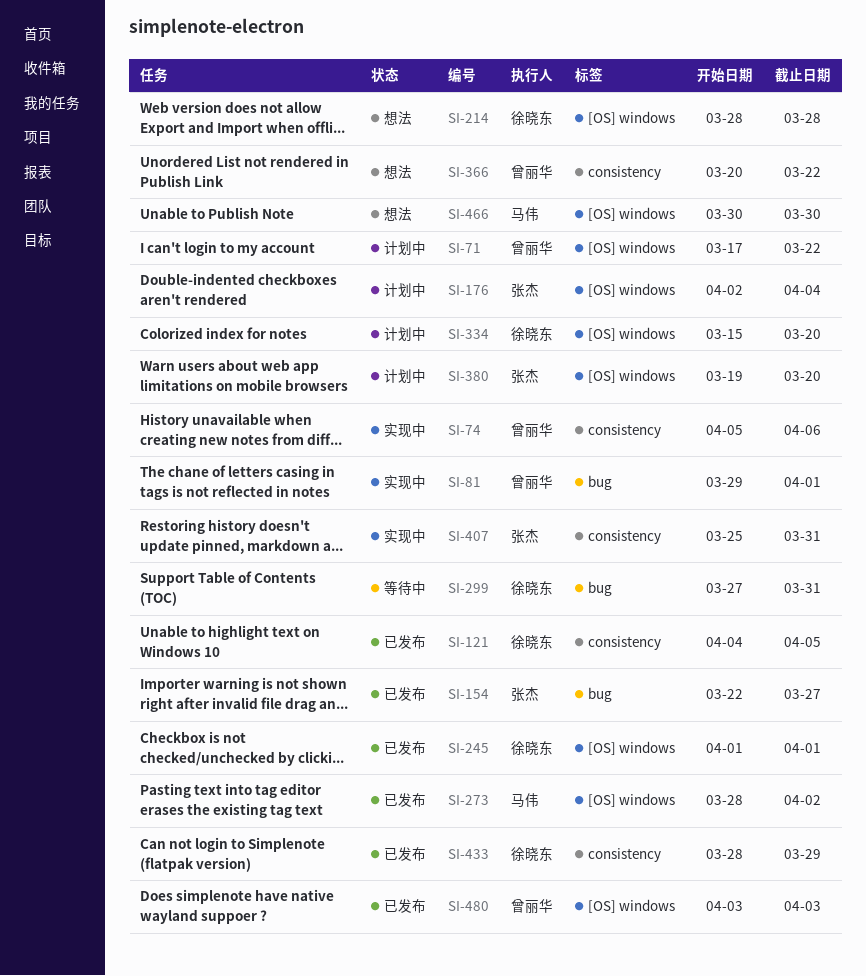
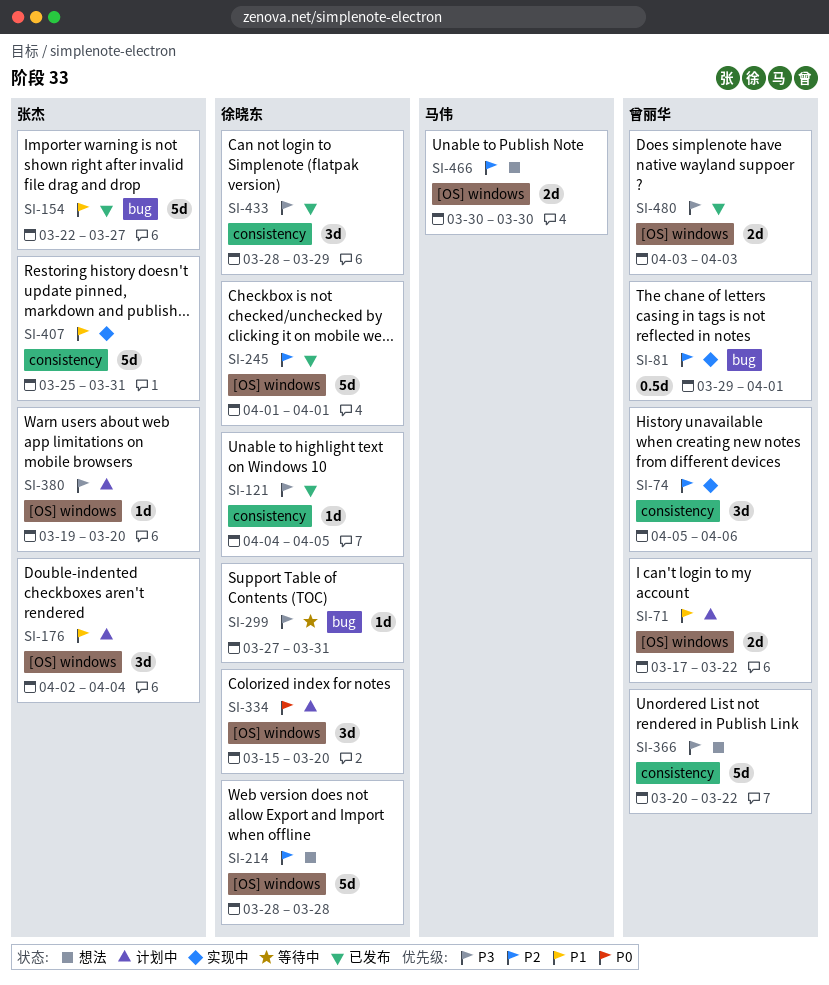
SI-273: present -> none

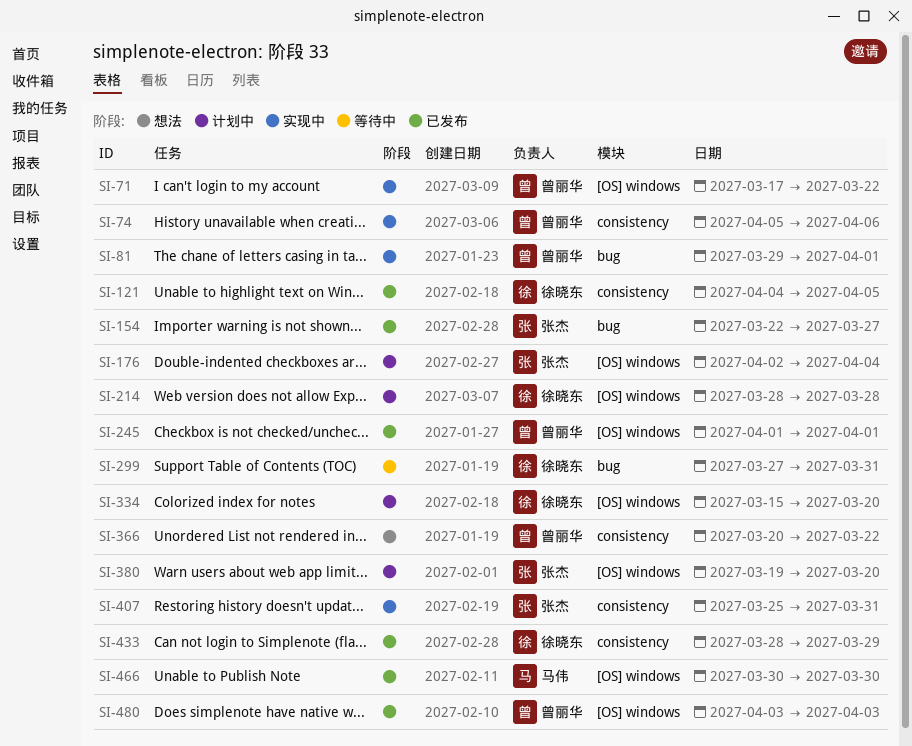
SI-71, status: 计划中 -> 实现中
SI-214, status: 想法 -> 计划中
SI-245, owner: 徐晓东 -> 曾丽华
SI-466, status: 想法 -> 已发布

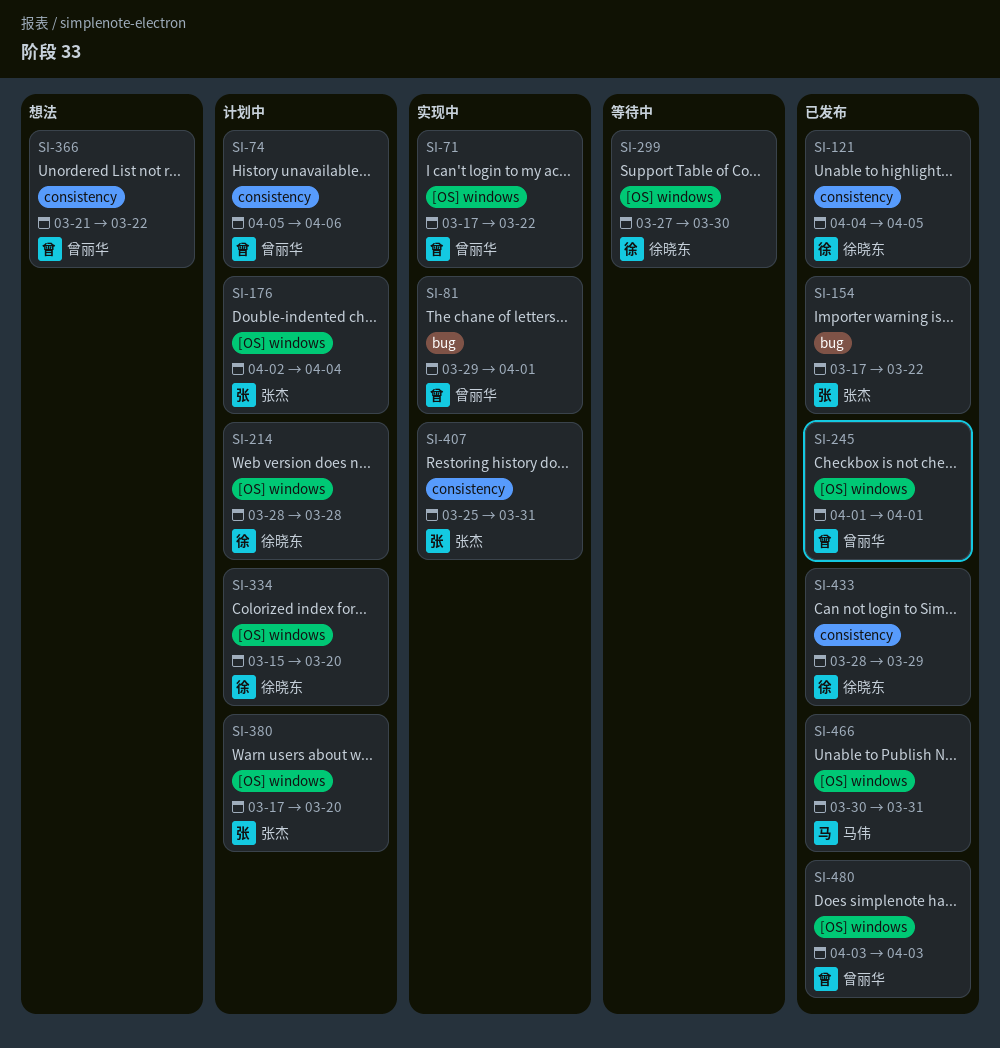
SI-74, status: 实现中 -> 计划中
SI-154, start: Mar 22 -> Mar 17
SI-154, due: Mar 27 -> Mar 22
SI-299, label: bug -> [OS] windows
SI-299, due: Mar 31 -> Mar 30
SI-366, start: Mar 20 -> Mar 21
SI-380, start: Mar 19 -> Mar 17
SI-466, due: Mar 30 -> Mar 31

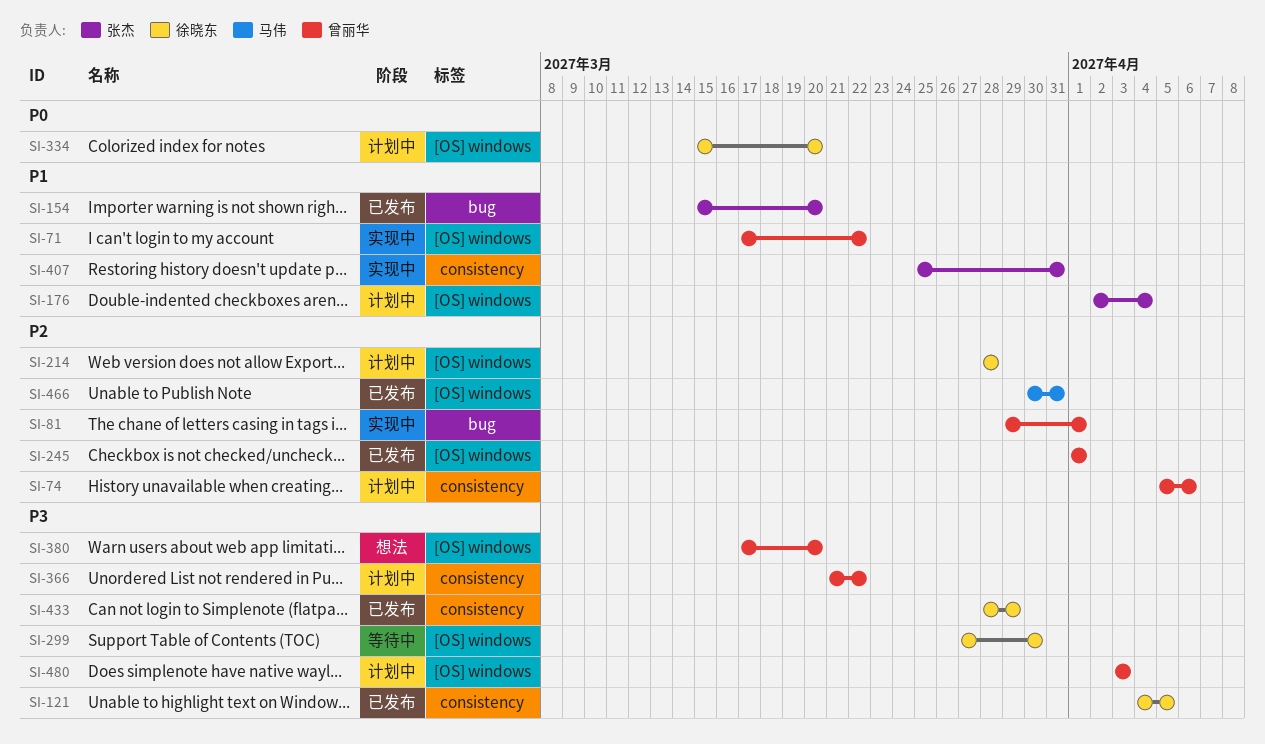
SI-154, start: Mar 17 -> Mar 15
SI-154, due: Mar 22 -> Mar 20
SI-366, status: 想法 -> 计划中
SI-380, status: 计划中 -> 想法
SI-380, owner: 张杰 -> 曾丽华
SI-480, status: 已发布 -> 计划中

